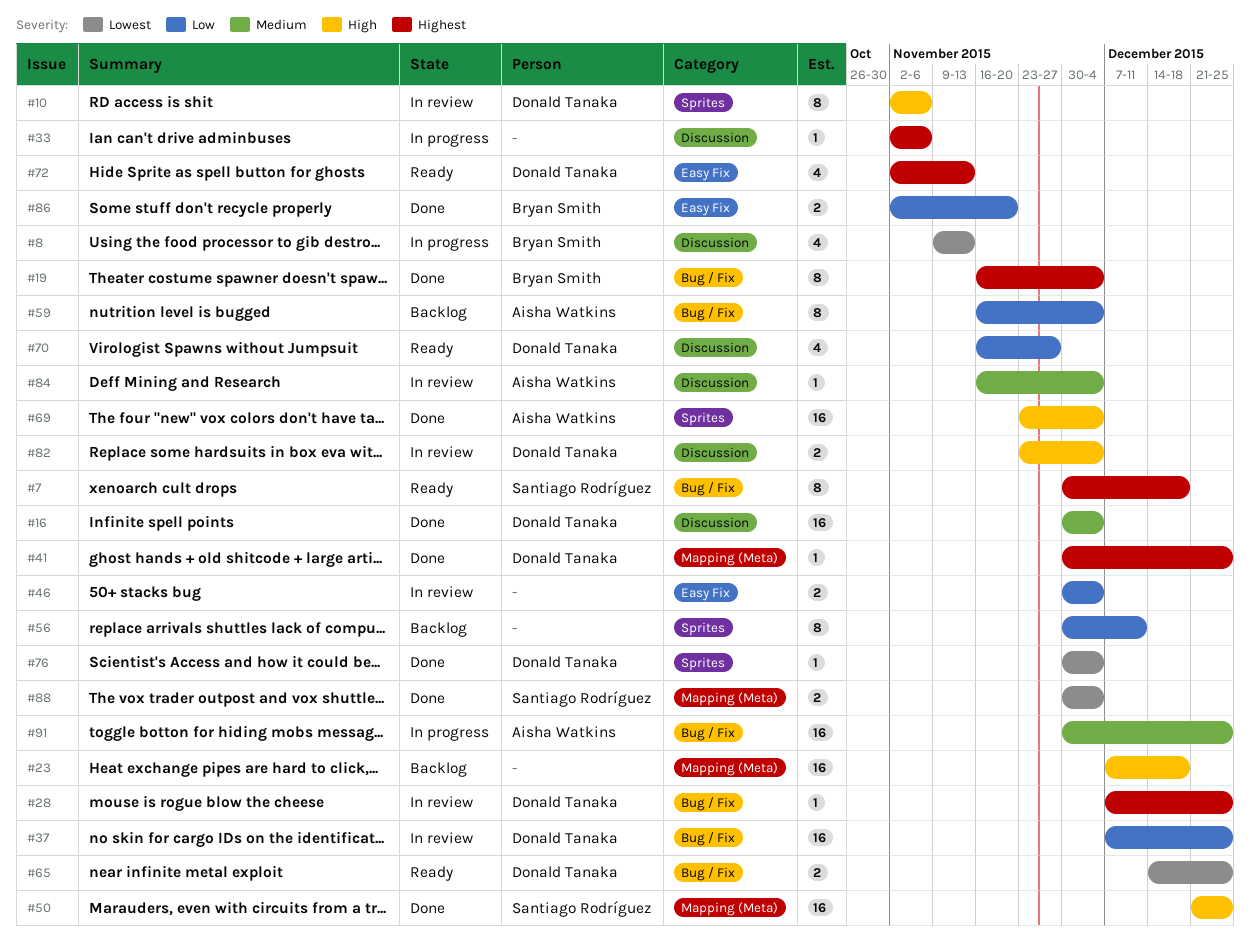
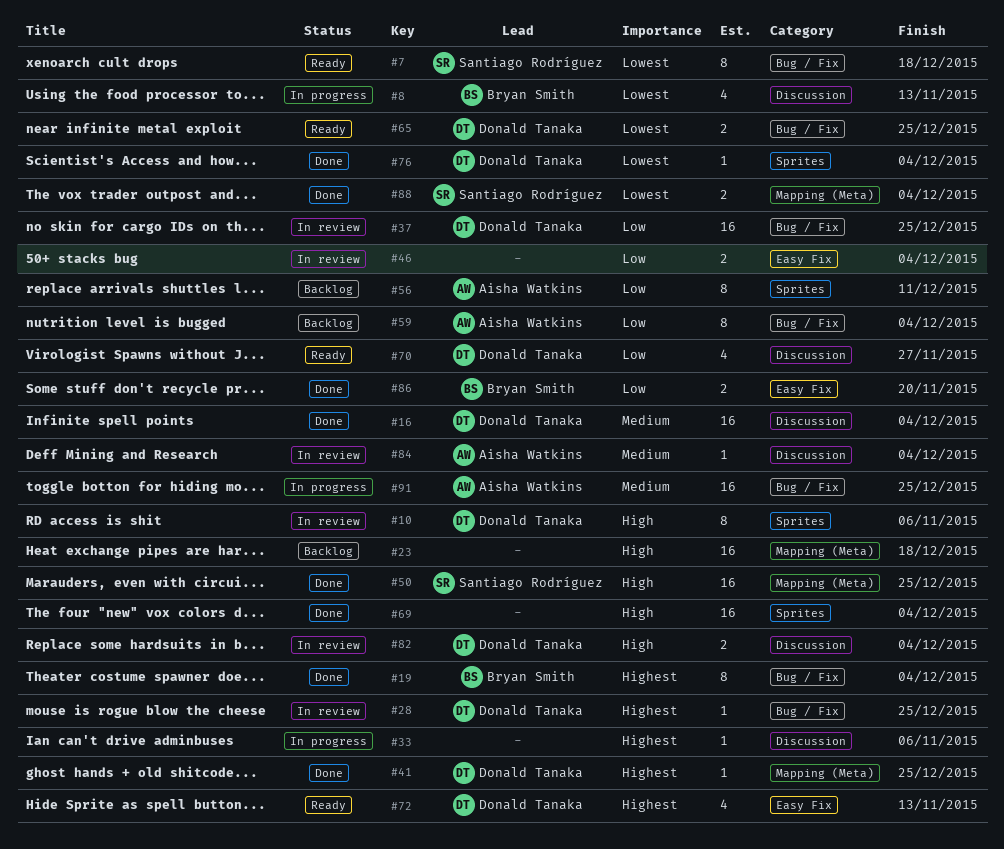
#7, priority: Highest -> Lowest
#56, owner: none -> Aisha Watkins
#69, owner: Aisha Watkins -> none

